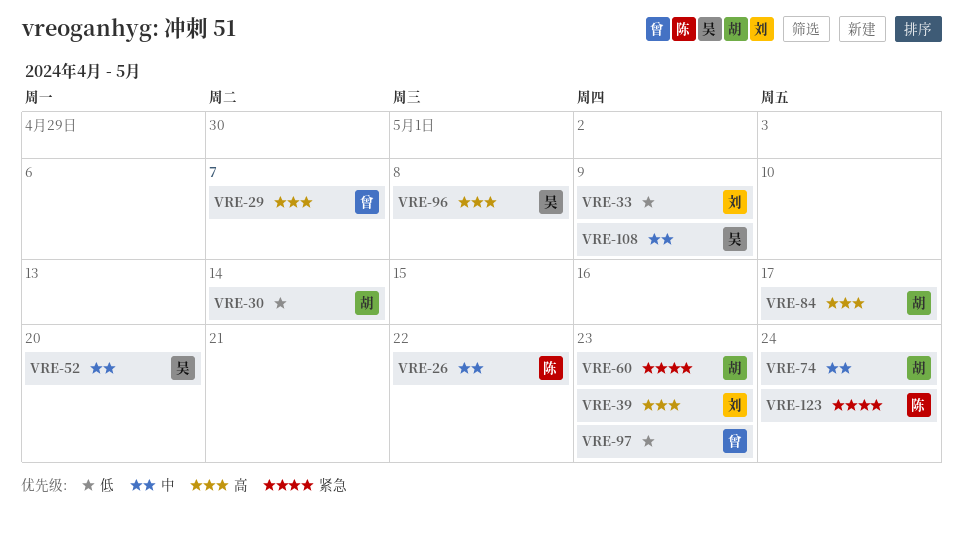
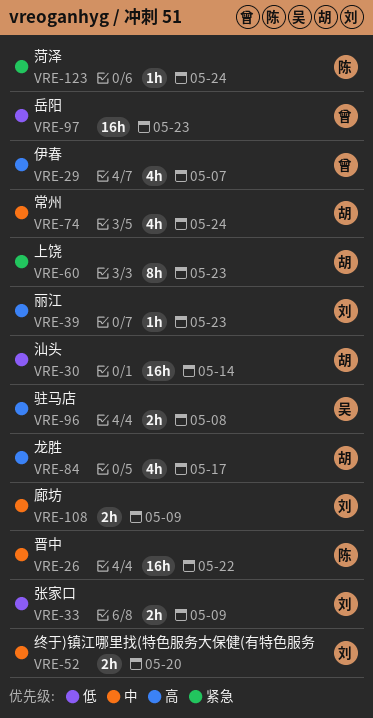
VRE-52, owner: 吴 -> 刘
VRE-108, owner: 吴 -> 刘

